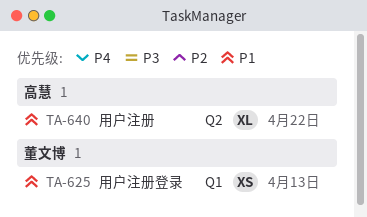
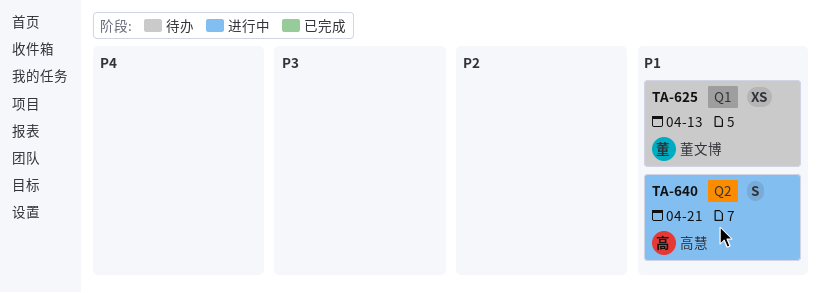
TA-640, estimate: XL -> S
TA-640, due: Apr 22 -> Apr 21

